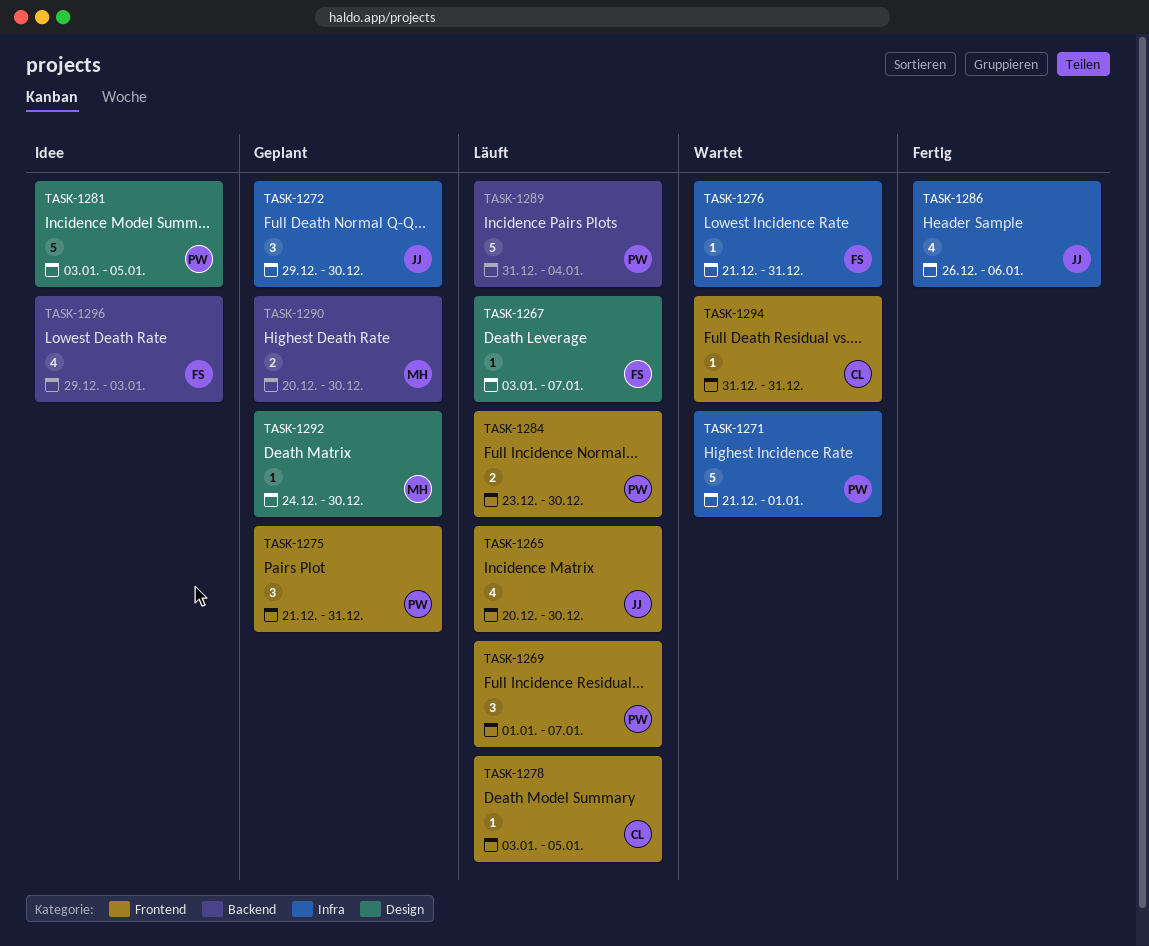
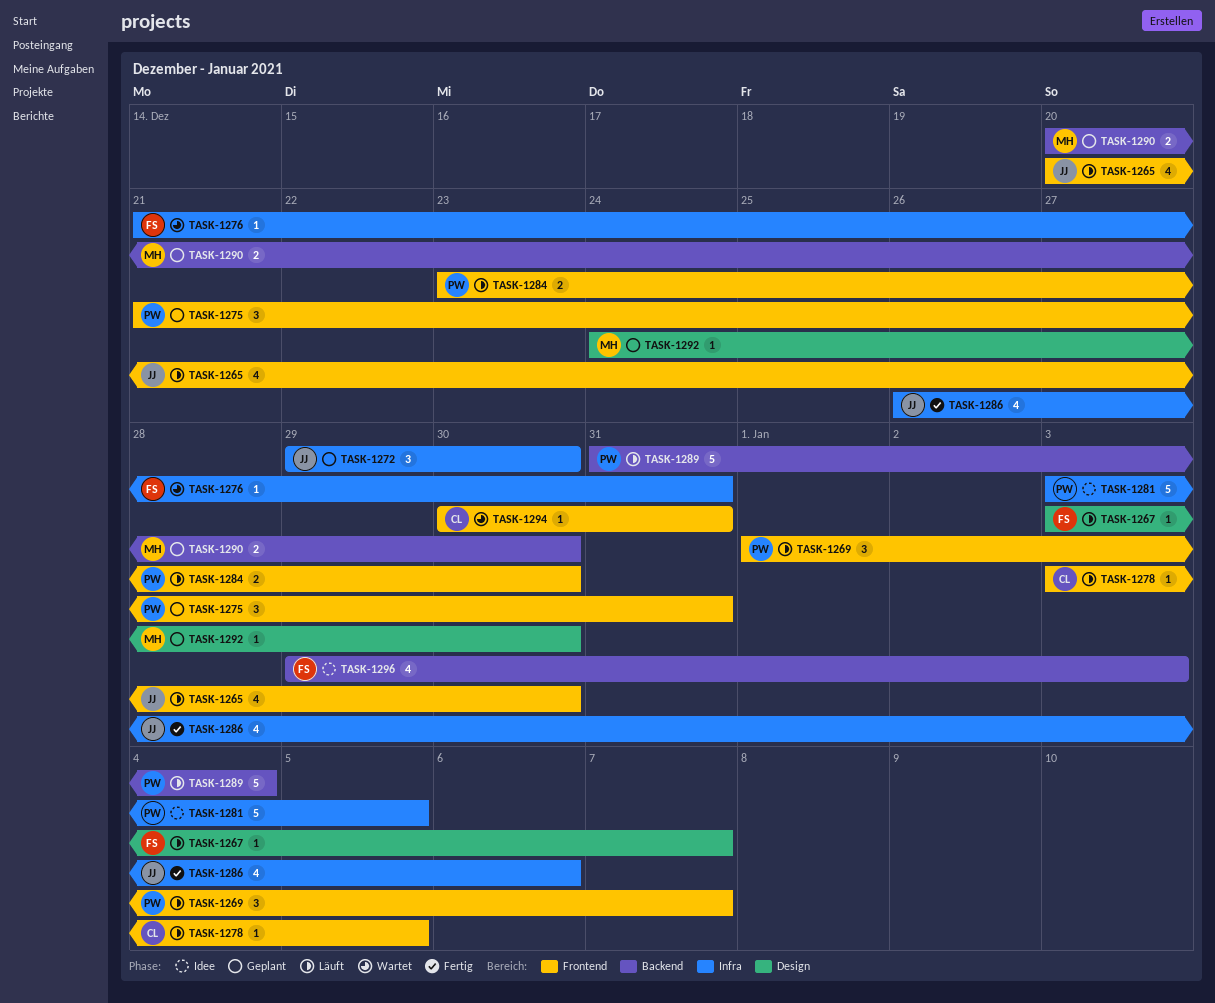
TASK-1271: present -> none
TASK-1281, label: Design -> Infra
TASK-1294, start: Dec 31 -> Dec 30

